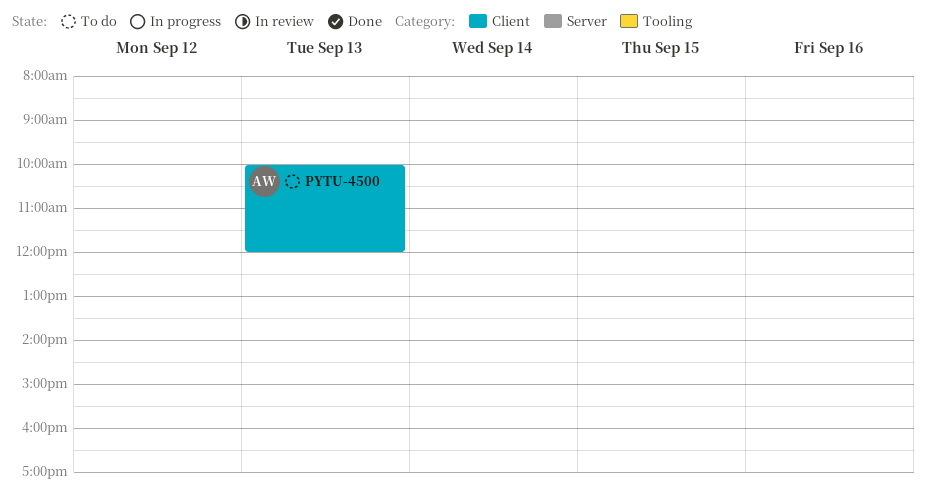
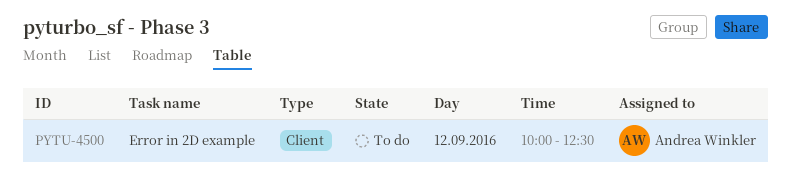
PYTU-4500, day: Sep 13 -> Sep 12
PYTU-4500, ends: 12:00 -> 12:30

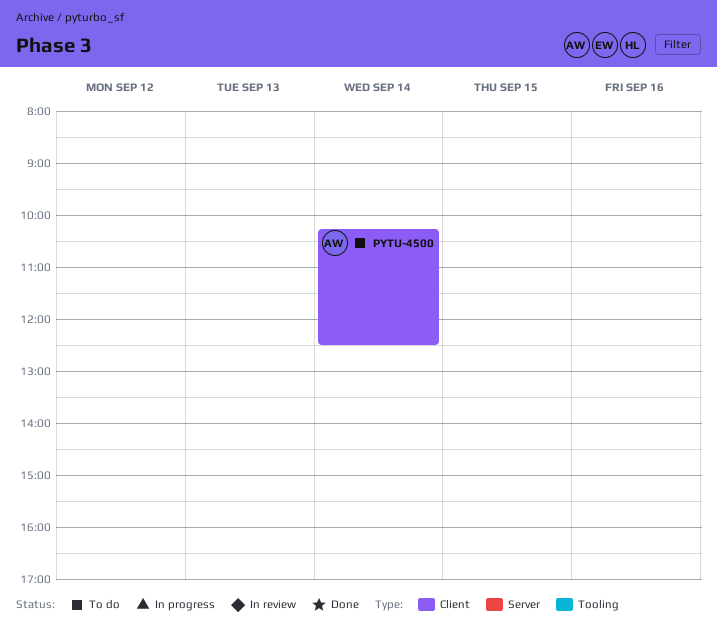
PYTU-4500, day: Sep 12 -> Sep 14
PYTU-4500, begins: 10:00 -> 10:15

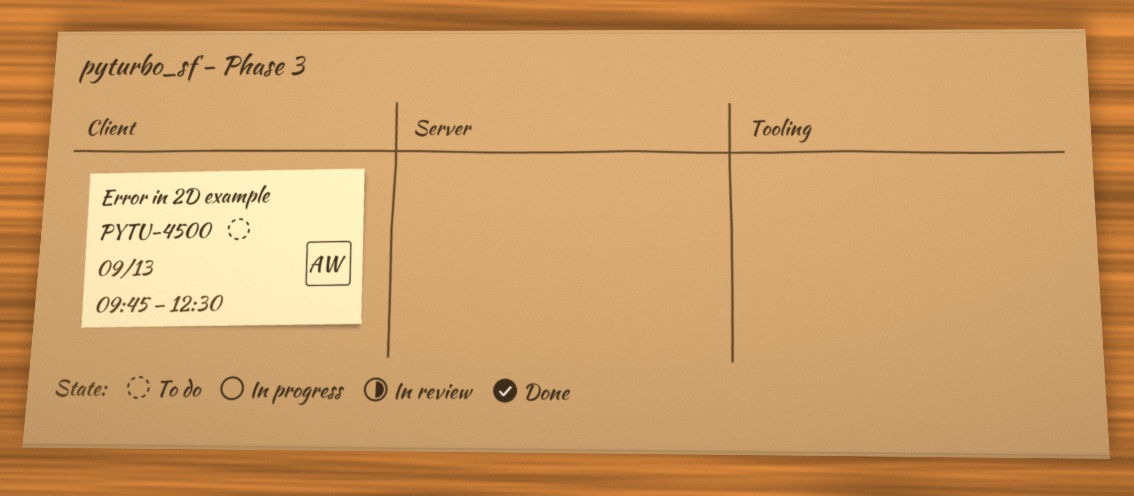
PYTU-4500, day: Sep 14 -> Sep 13
PYTU-4500, begins: 10:15 -> 09:45

